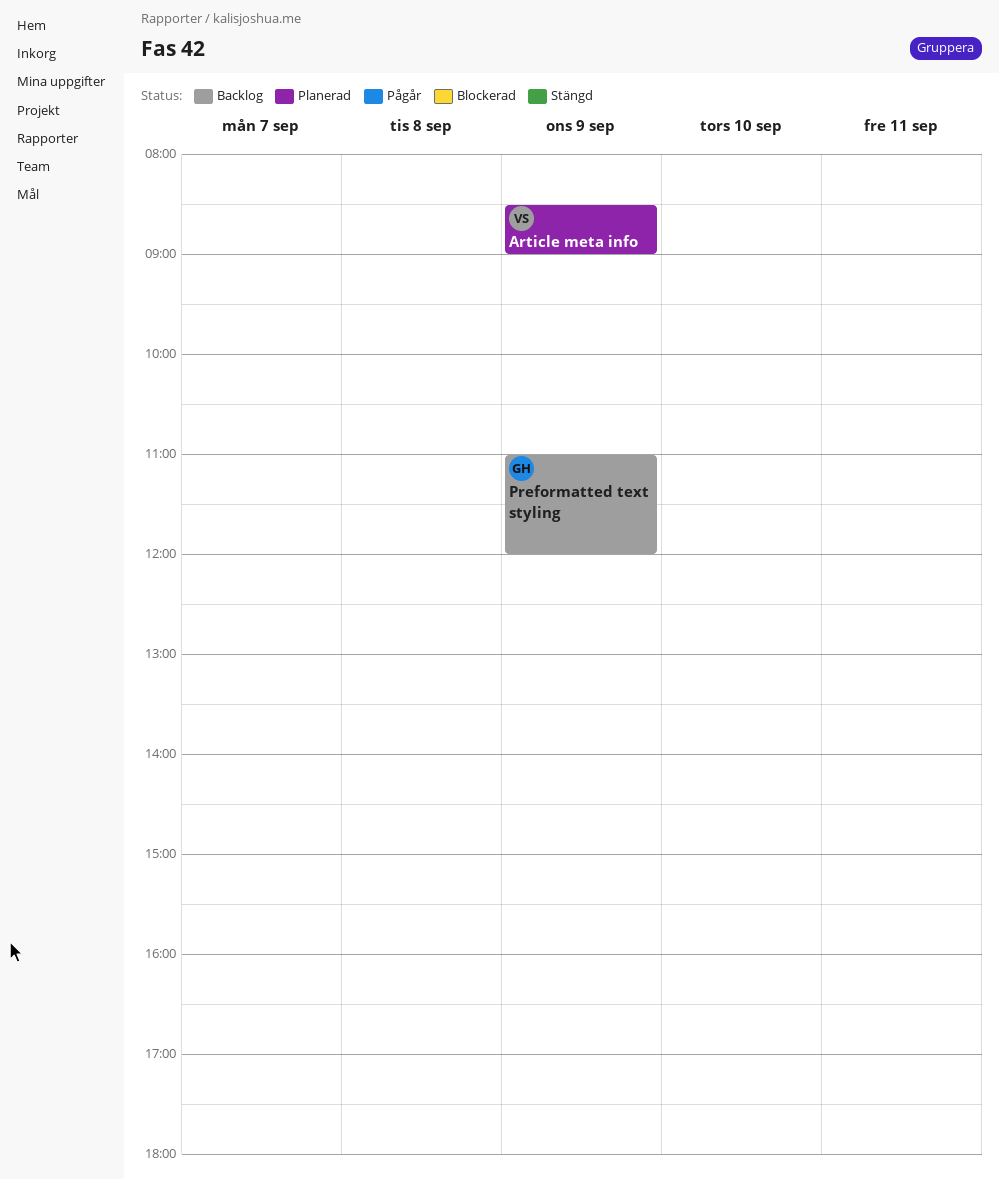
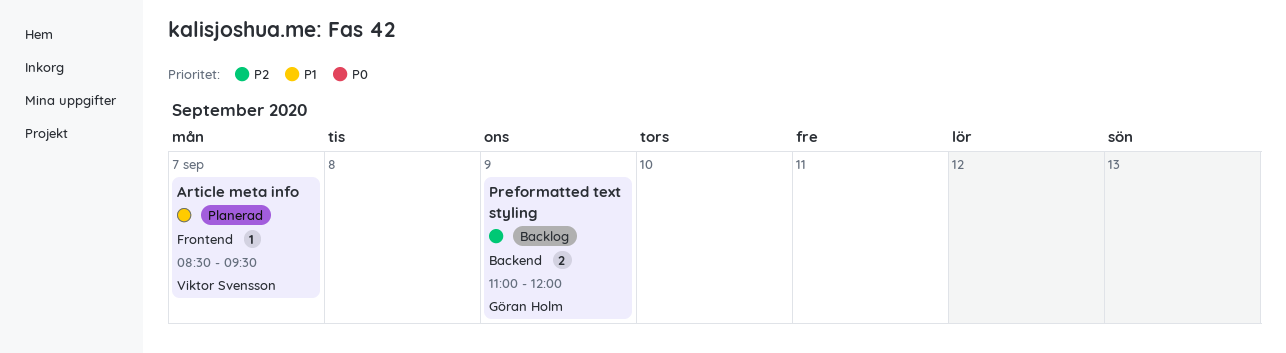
Article meta info, day: Sep 9 -> Sep 7
Article meta info, ends: 09:00 -> 09:30

